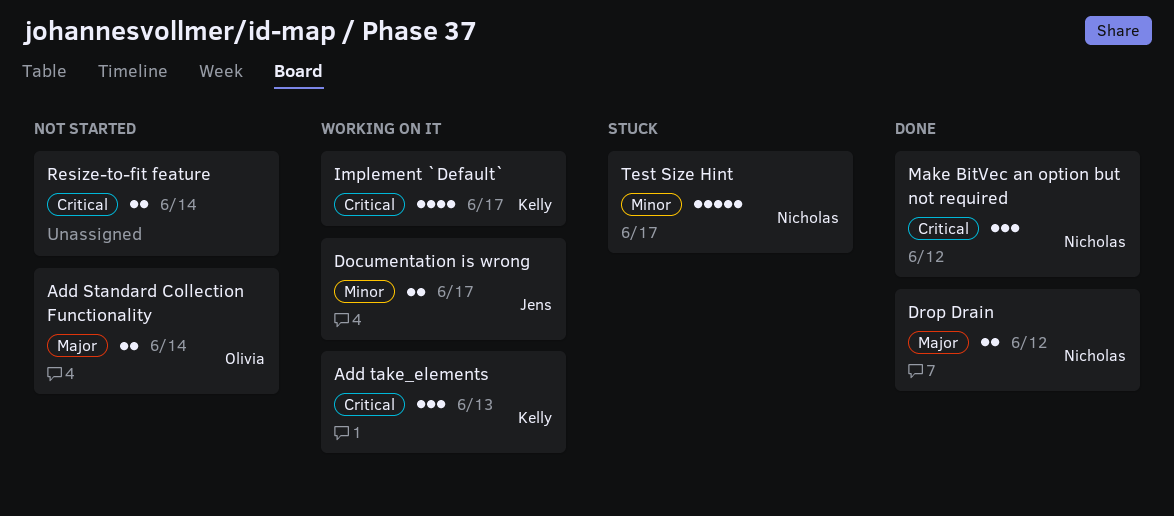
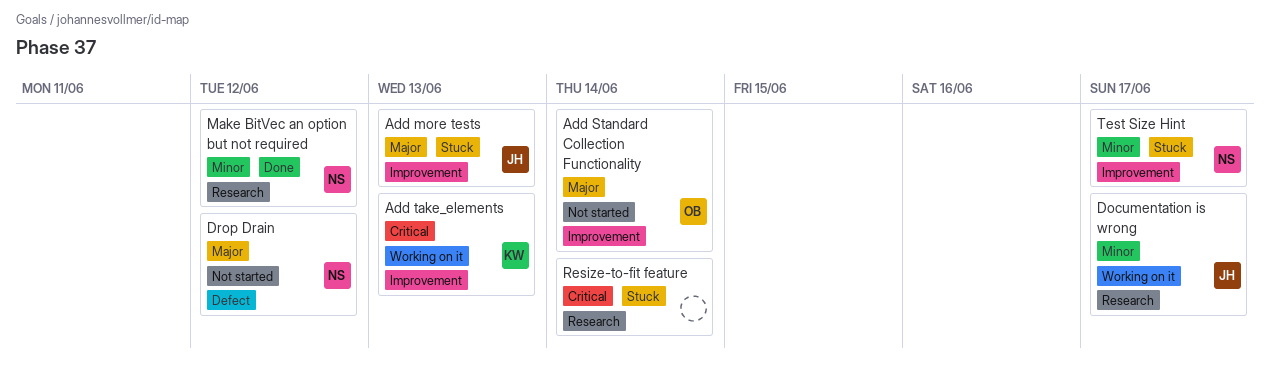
Add more tests: none -> present
Drop Drain, status: Done -> Not started
Implement `Default`: present -> none
Make BitVec an option but not required, priority: Critical -> Minor
Resize-to-fit feature, status: Not started -> Stuck

